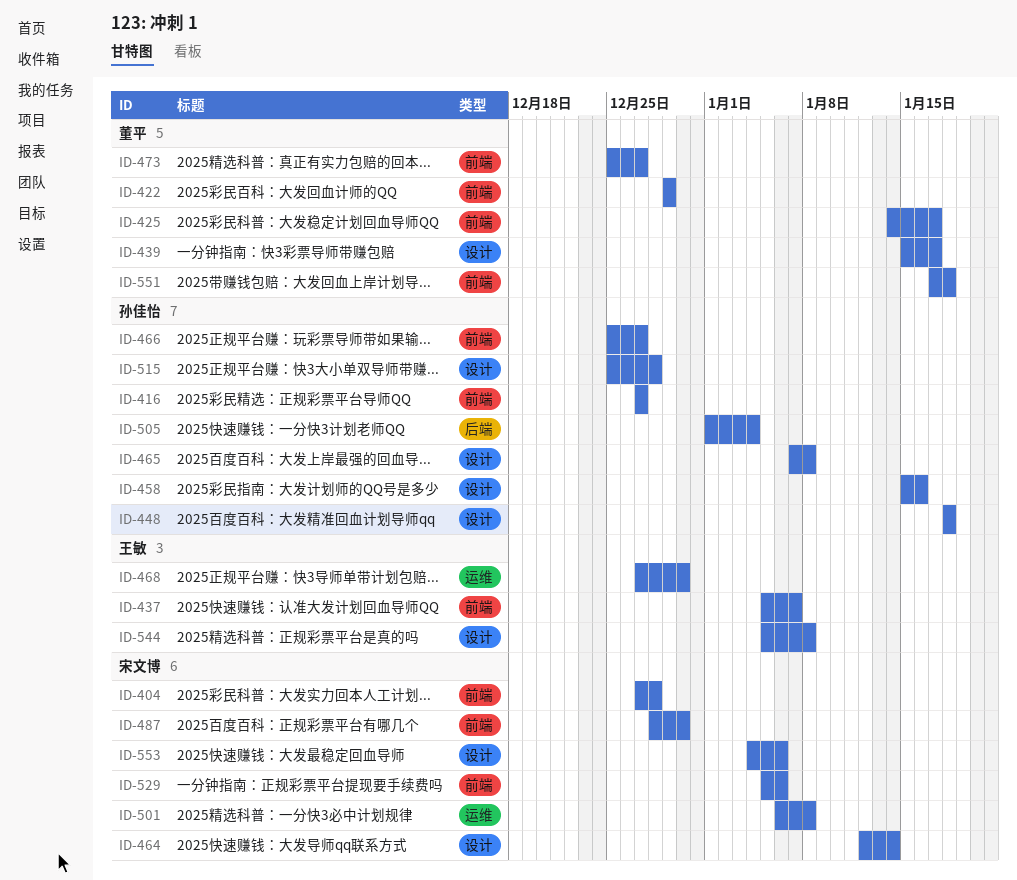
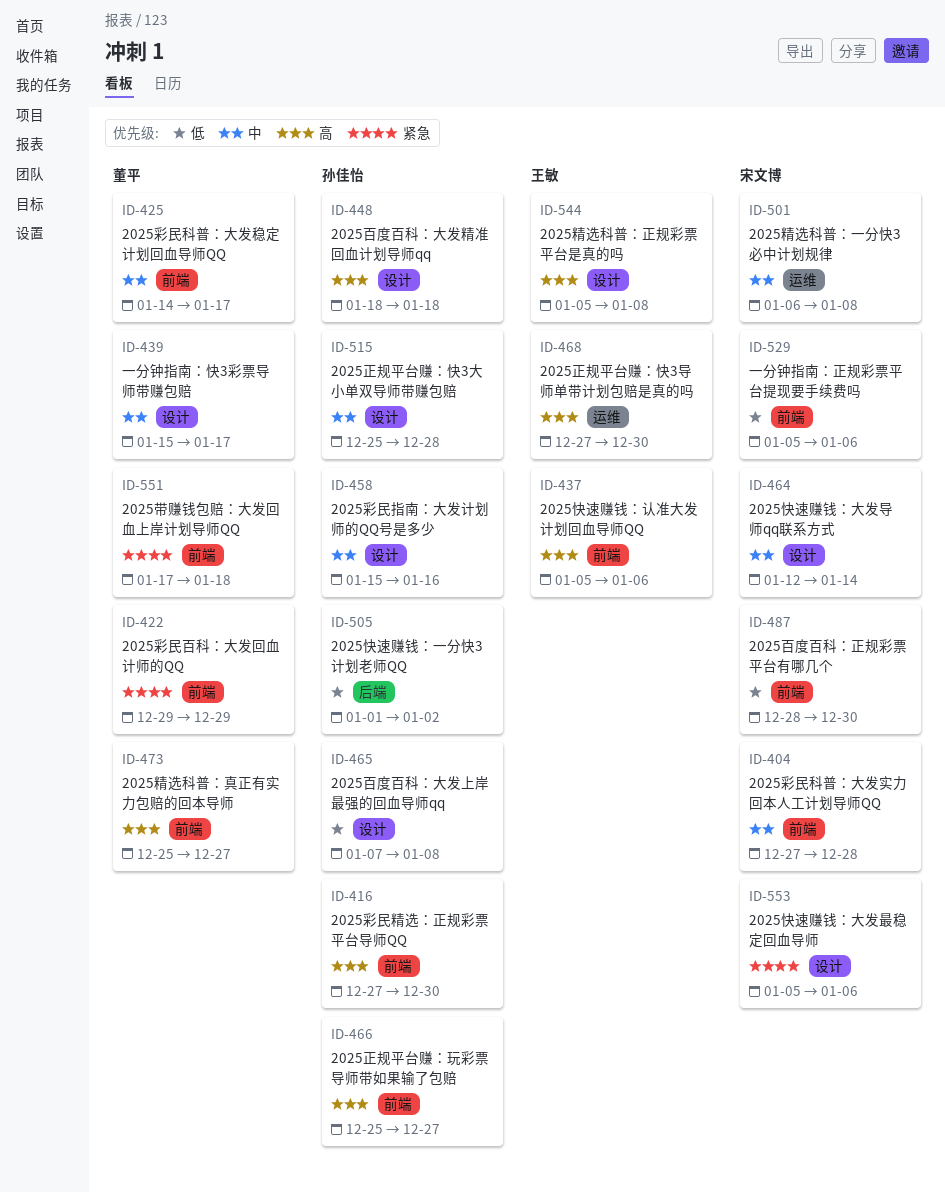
ID-416, due: Dec 27 -> Dec 30
ID-437, due: Jan 7 -> Jan 6
ID-505, due: Jan 4 -> Jan 2
ID-553, start: Jan 4 -> Jan 5

